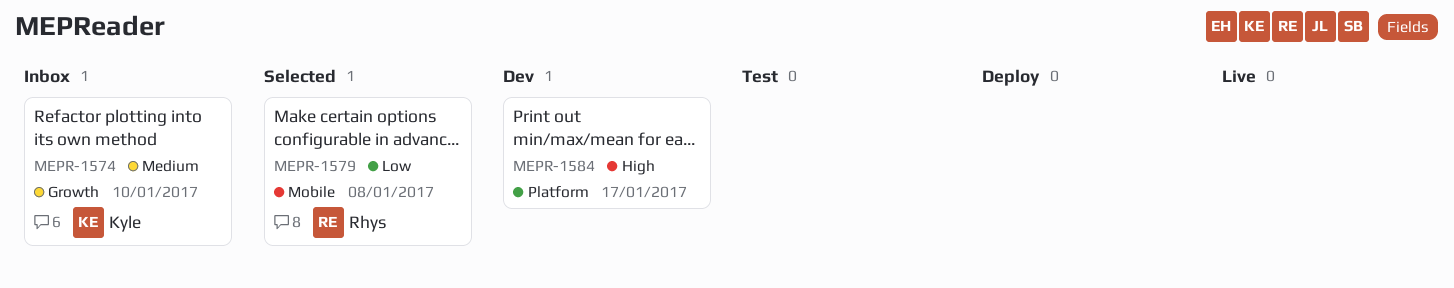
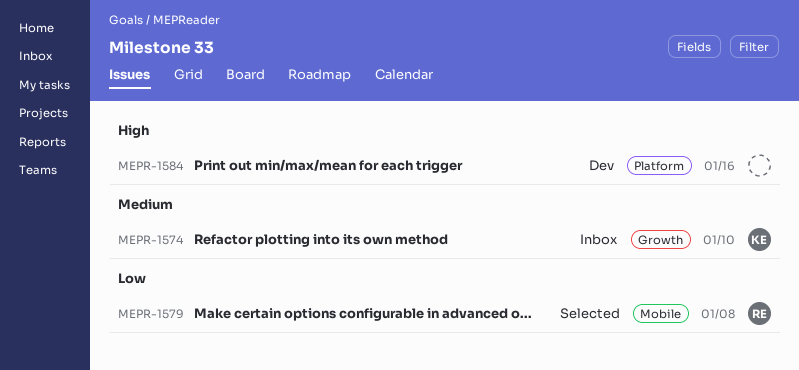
MEPR-1584, due: Jan 17 -> Jan 16

